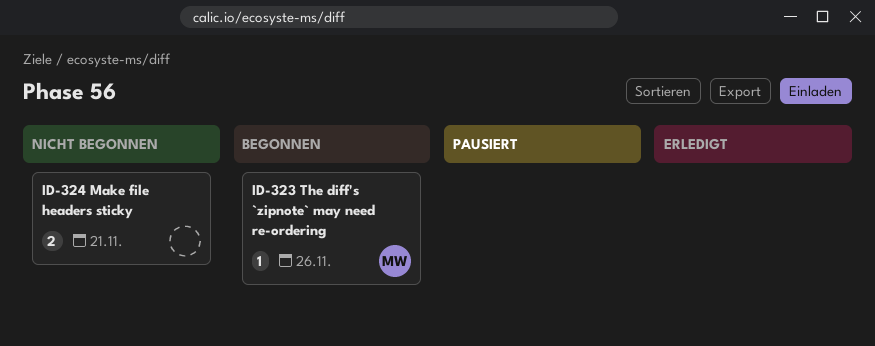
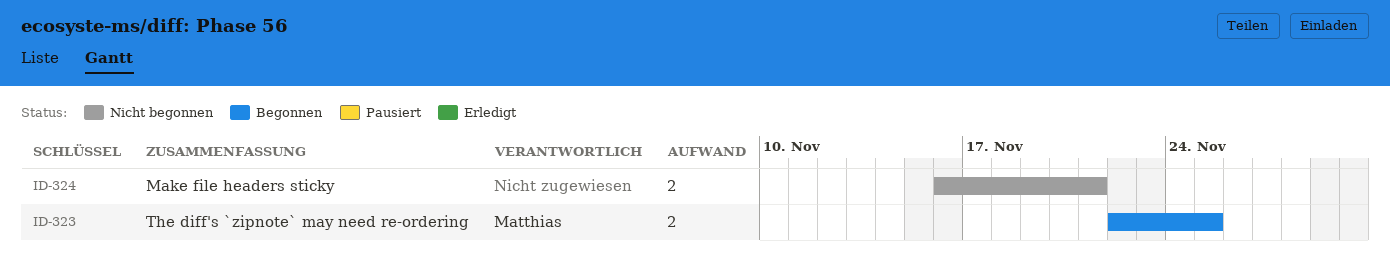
ID-323, estimate: 1 -> 2
ID-323, due: Nov 26 -> Nov 25

